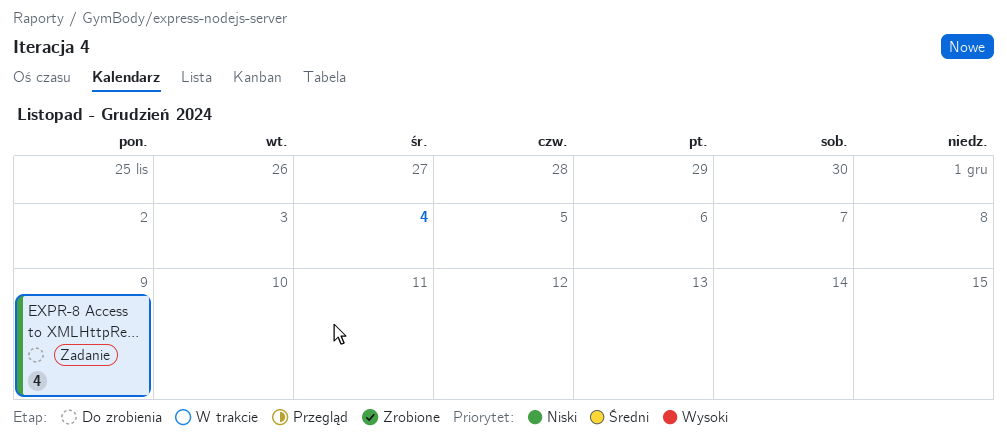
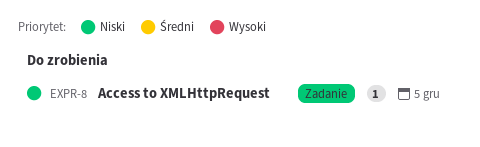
EXPR-8, estimate: 4 -> 1
EXPR-8, due: Dec 9 -> Dec 5

